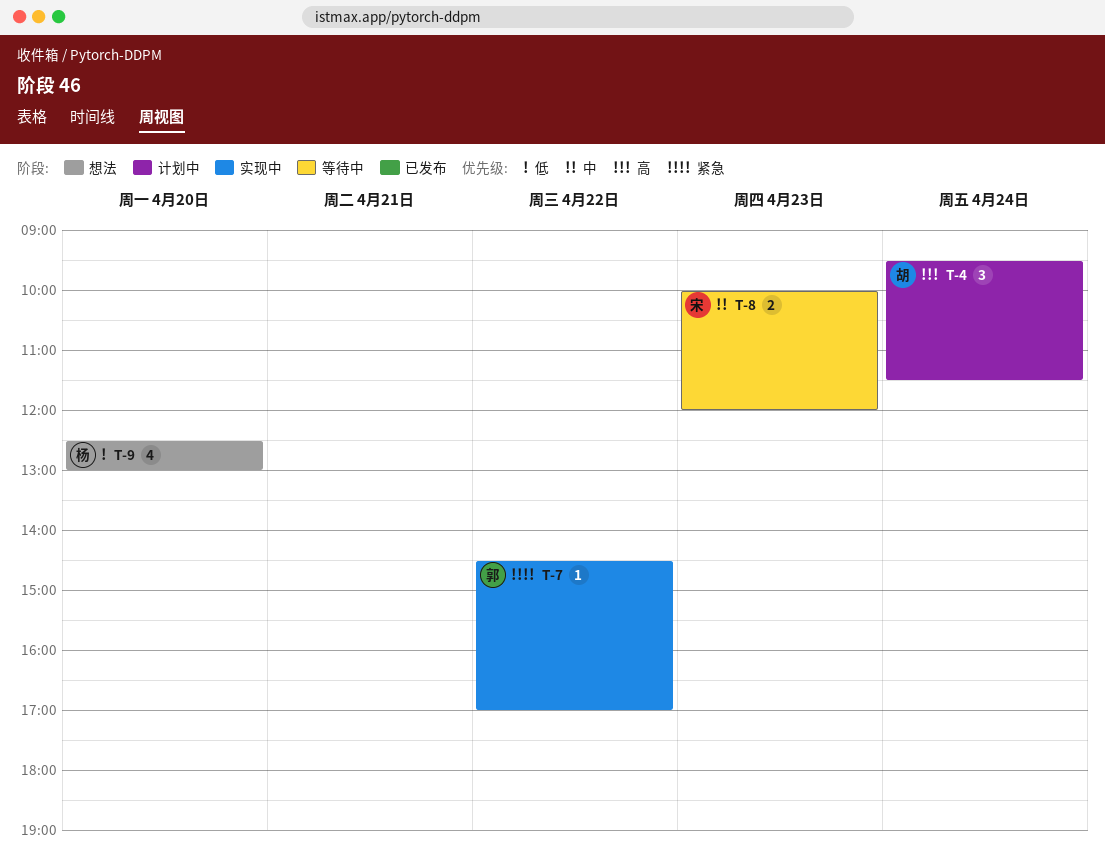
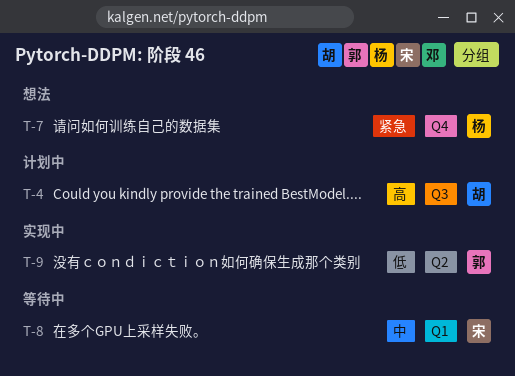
T-7, status: 实现中 -> 想法
T-7, owner: 郭 -> 杨
T-9, status: 想法 -> 实现中
T-9, owner: 杨 -> 郭

